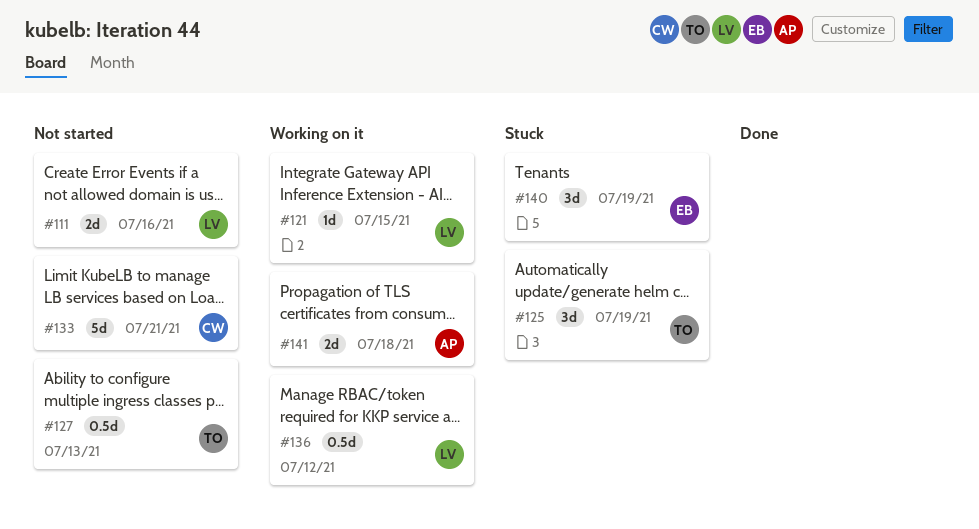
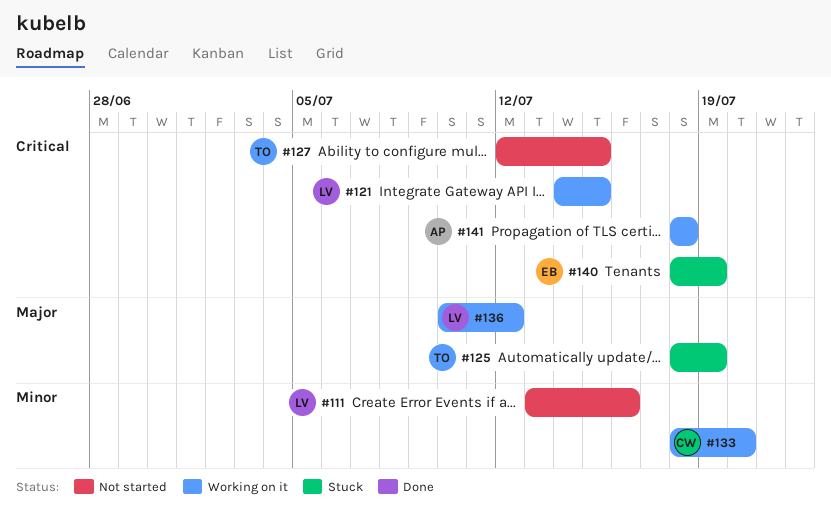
#127, due: Jul 13 -> Jul 15
#133, status: Not started -> Working on it
#133, due: Jul 21 -> Jul 20

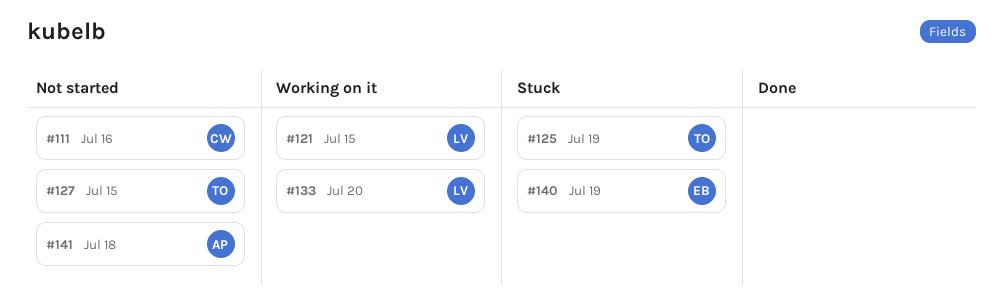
#111, owner: LV -> CW
#133, owner: CW -> LV
#136: present -> none
#141, status: Working on it -> Not started

